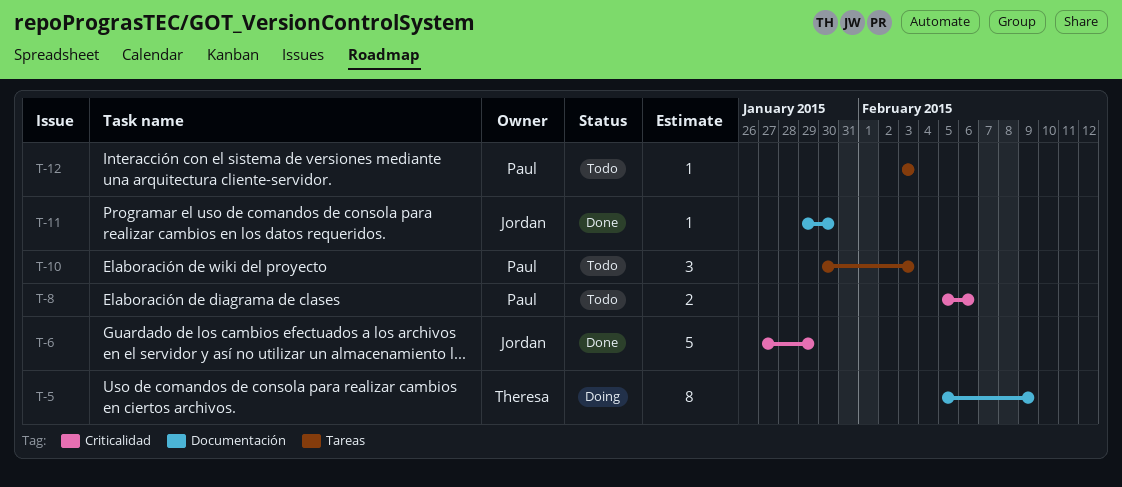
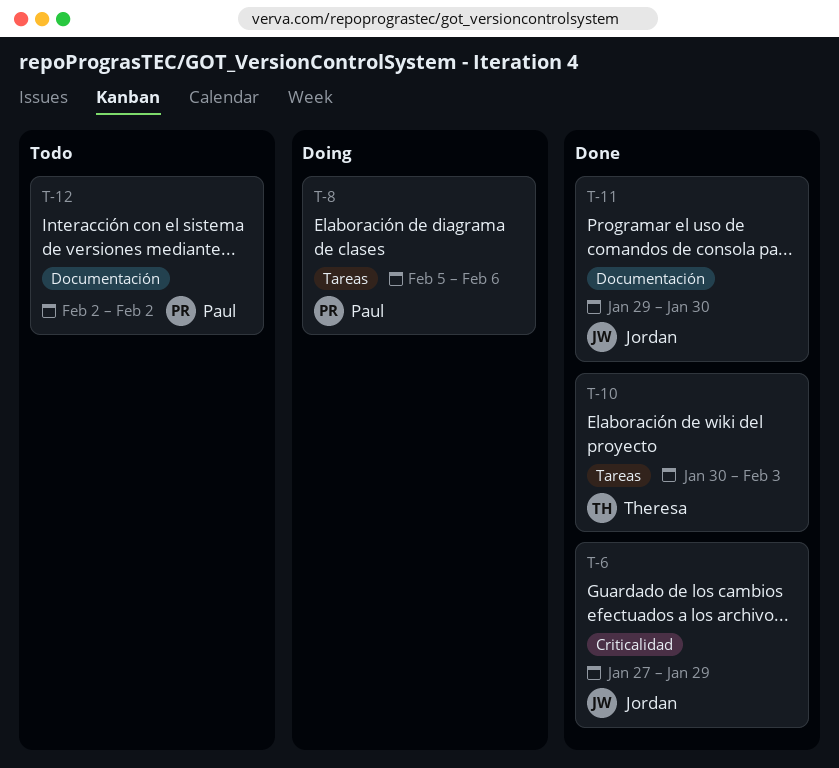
T-5: present -> none
T-8, status: Todo -> Doing
T-8, label: Criticalidad -> Tareas
T-10, status: Todo -> Done
T-10, owner: Paul -> Theresa
T-12, label: Tareas -> Documentación
T-12, start: Feb 3 -> Feb 2
T-12, due: Feb 3 -> Feb 2

